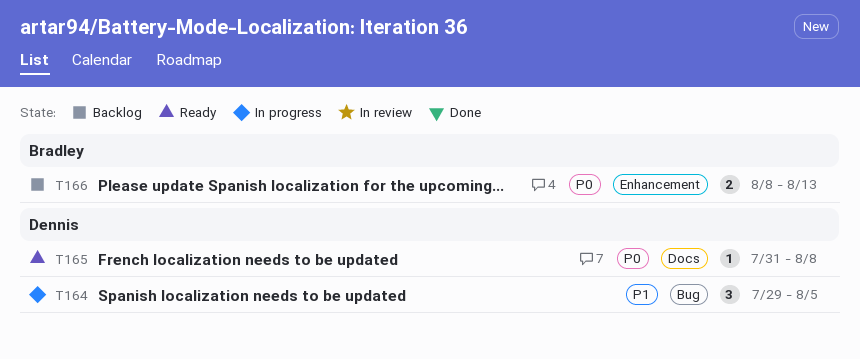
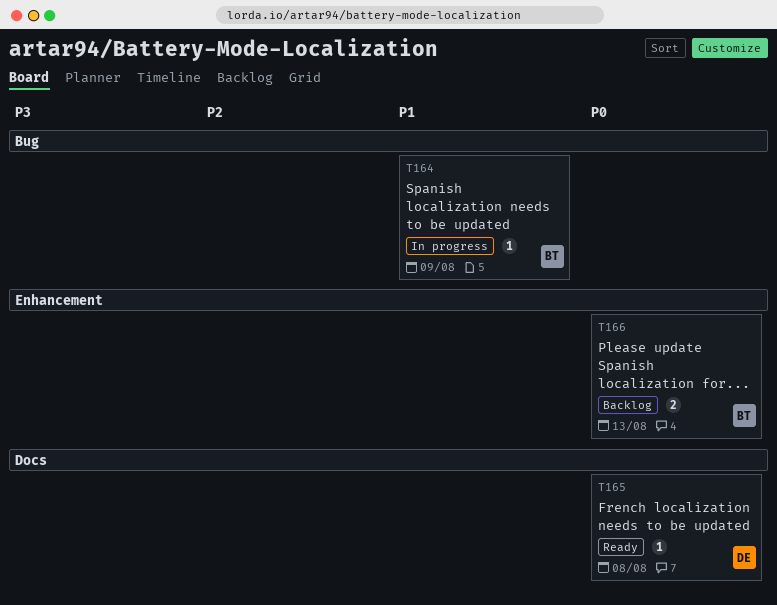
T164, owner: Dennis -> Bradley
T164, estimate: 3 -> 1
T164, due: Aug 5 -> Aug 9

